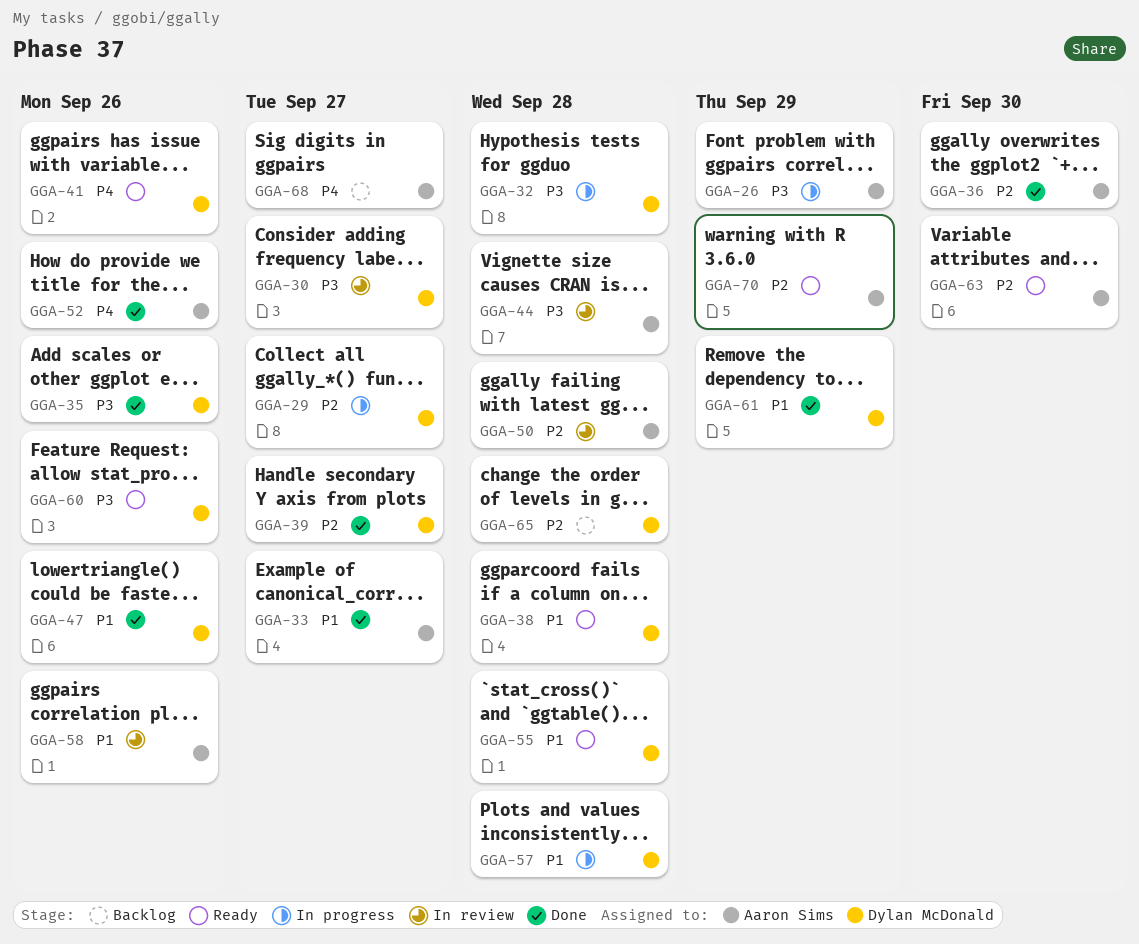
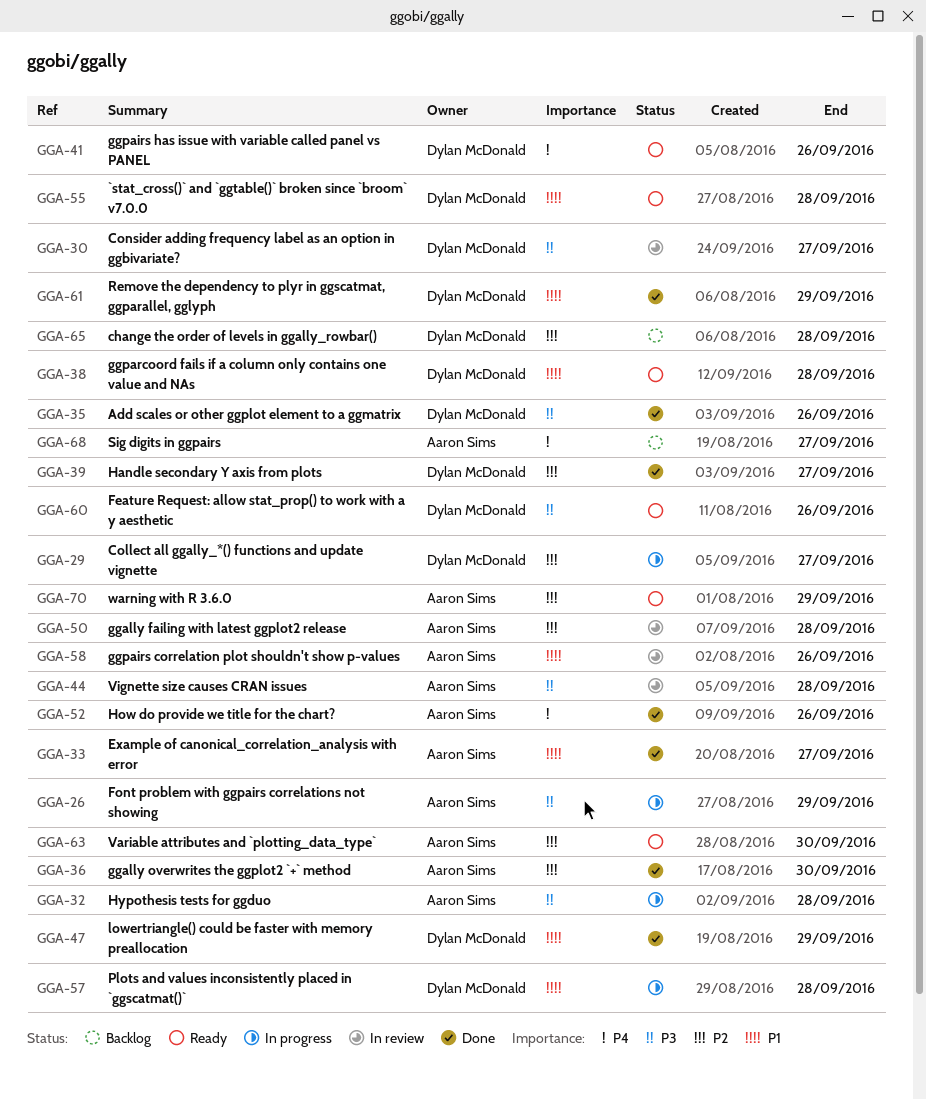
GGA-32, owner: Dylan McDonald -> Aaron Sims
GGA-47, due: Sep 26 -> Sep 29

